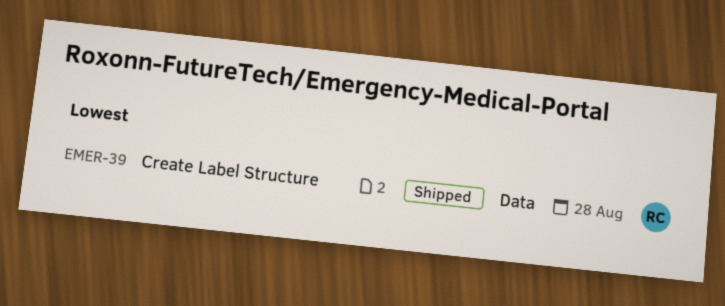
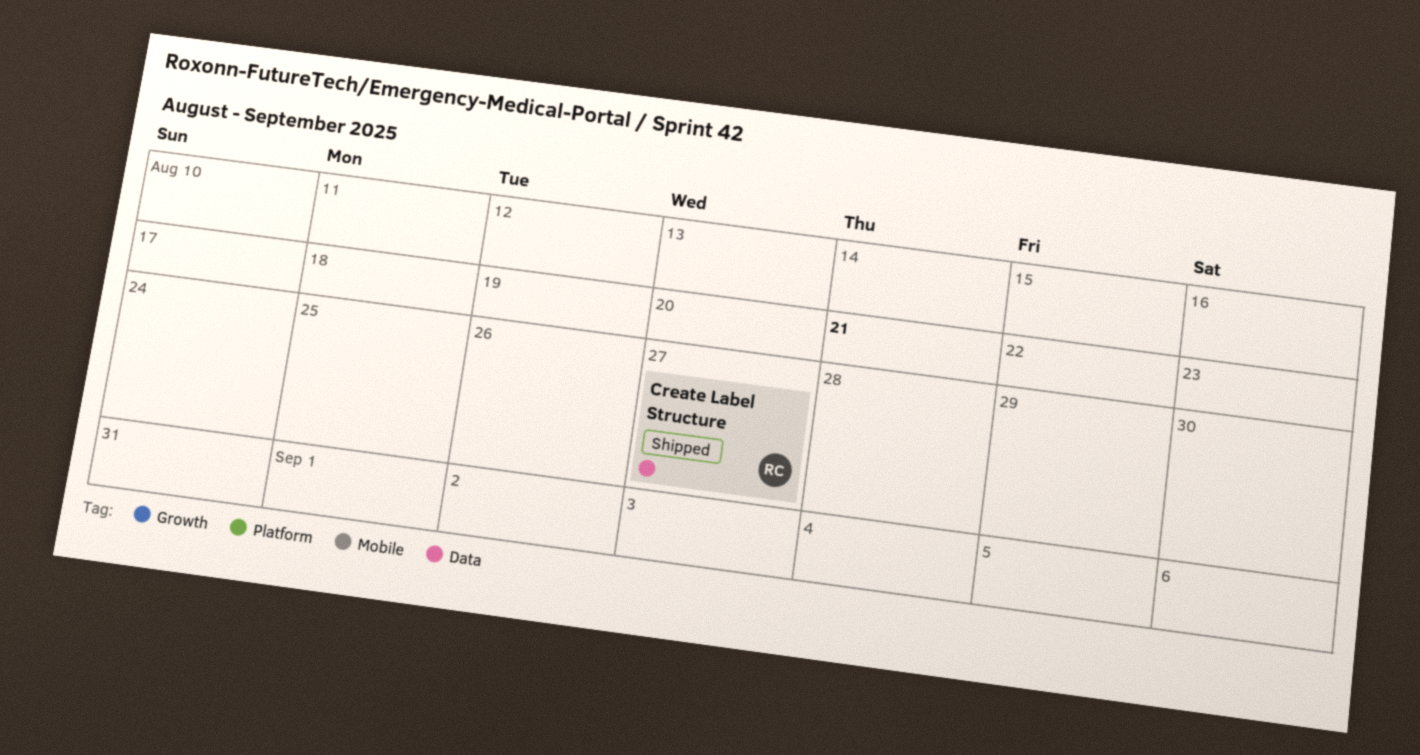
Create Label Structure, due: Aug 28 -> Aug 27

